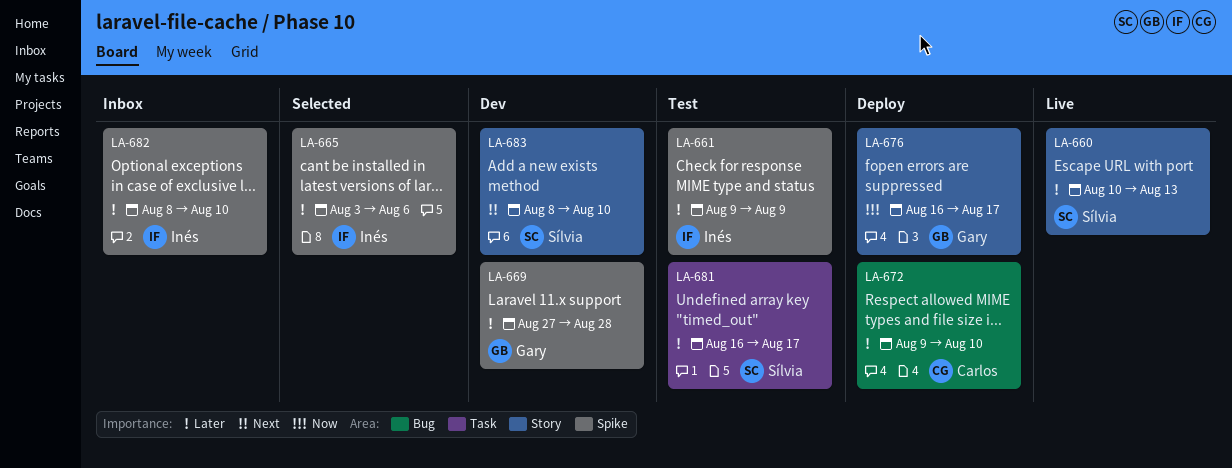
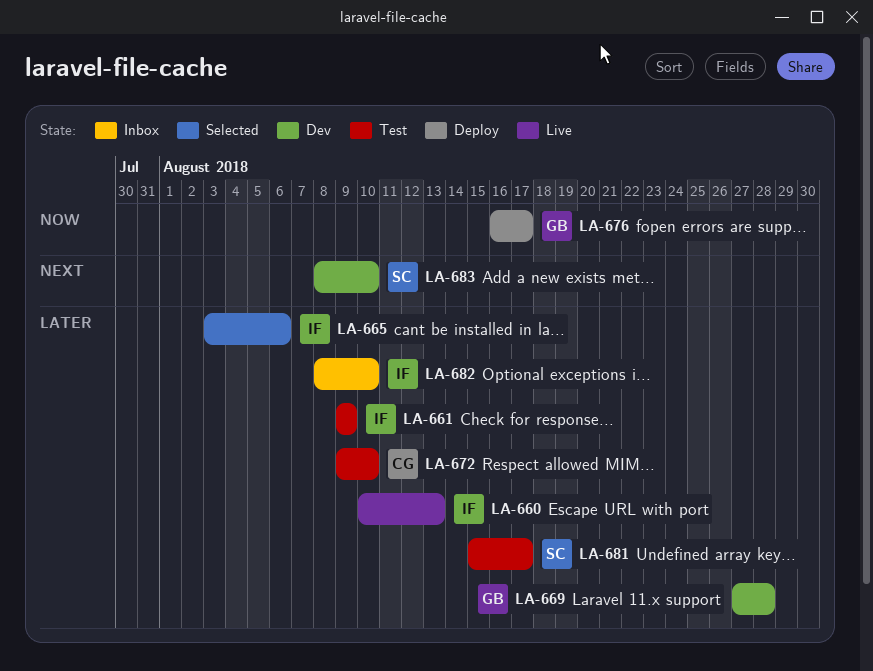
LA-660, owner: Sílvia -> Inés
LA-672, status: Deploy -> Test
LA-681, start: Aug 16 -> Aug 15

